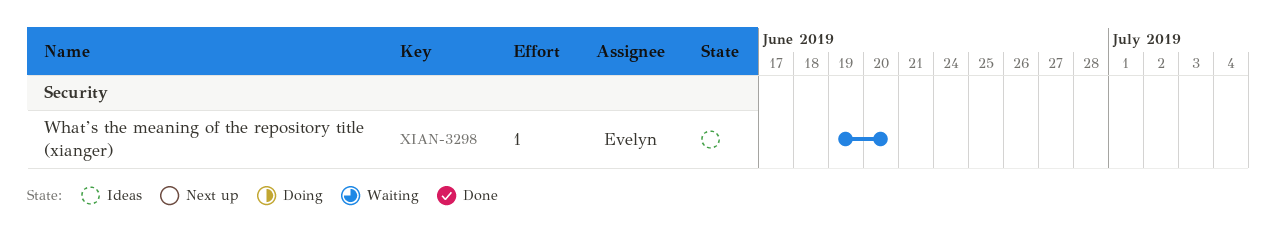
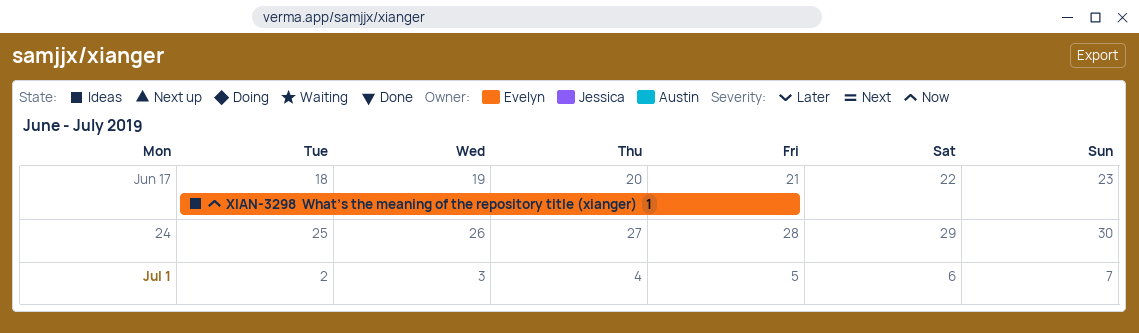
XIAN-3298, start: Jun 19 -> Jun 18
XIAN-3298, due: Jun 20 -> Jun 21

